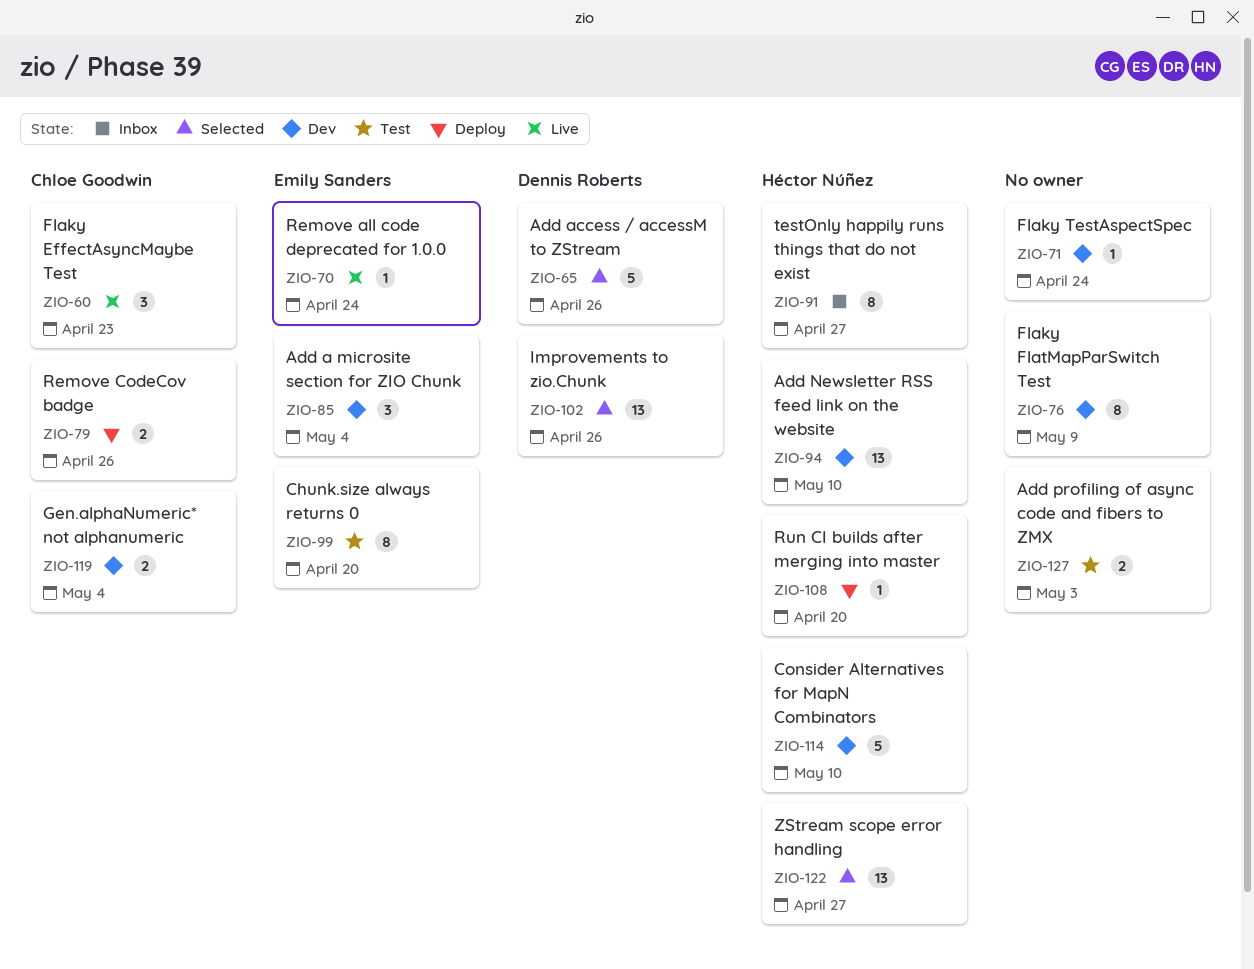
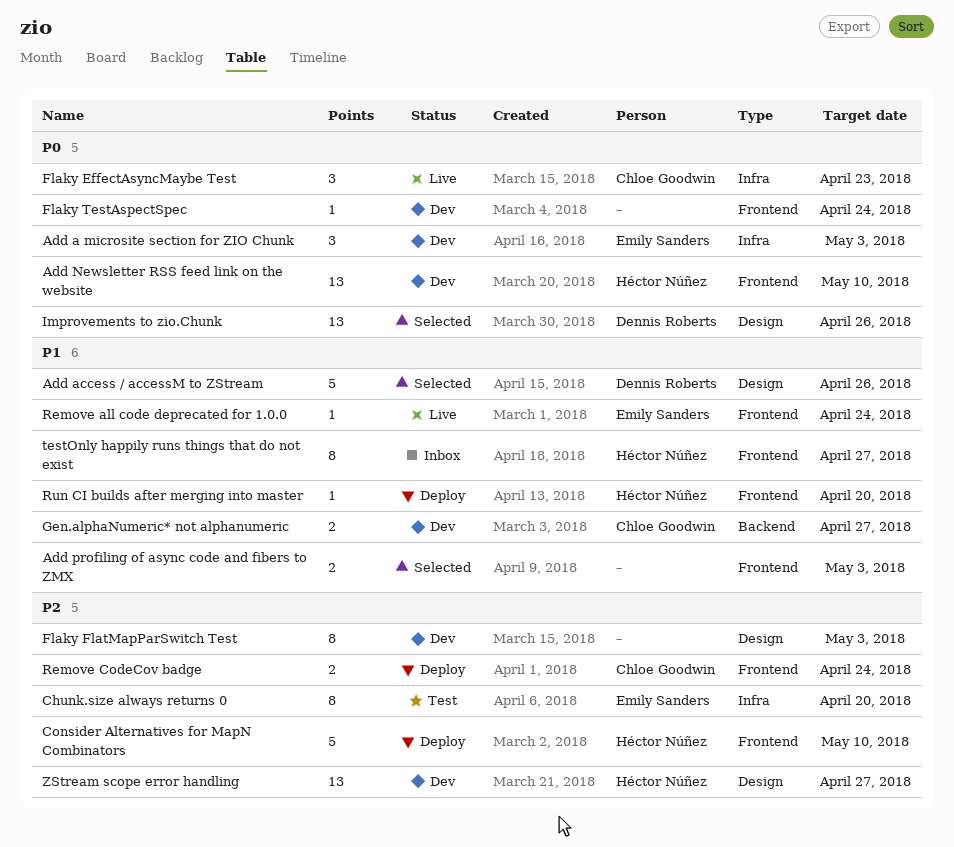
Add a microsite section for ZIO Chunk, due: May 4 -> May 3
Add profiling of async code and fibers to ZMX, status: Test -> Selected
Consider Alternatives for MapN Combinators, status: Dev -> Deploy
Flaky FlatMapParSwitch Test, due: May 9 -> May 3
Gen.alphaNumeric* not alphanumeric, due: May 4 -> Apr 27
Remove CodeCov badge, due: Apr 26 -> Apr 24
ZStream scope error handling, status: Selected -> Dev

